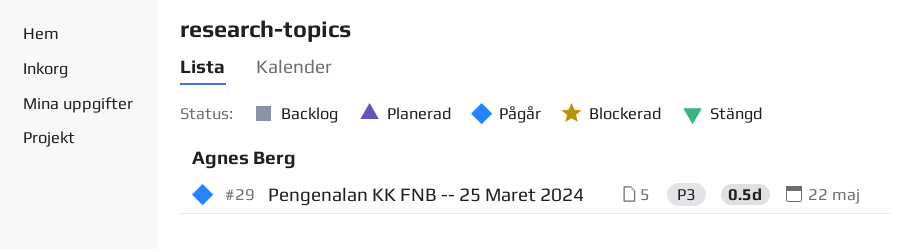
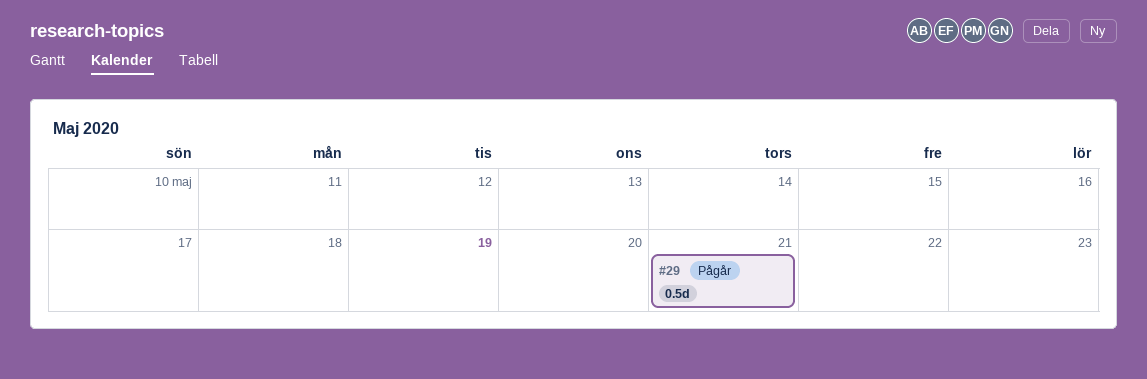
#29, due: May 22 -> May 21

